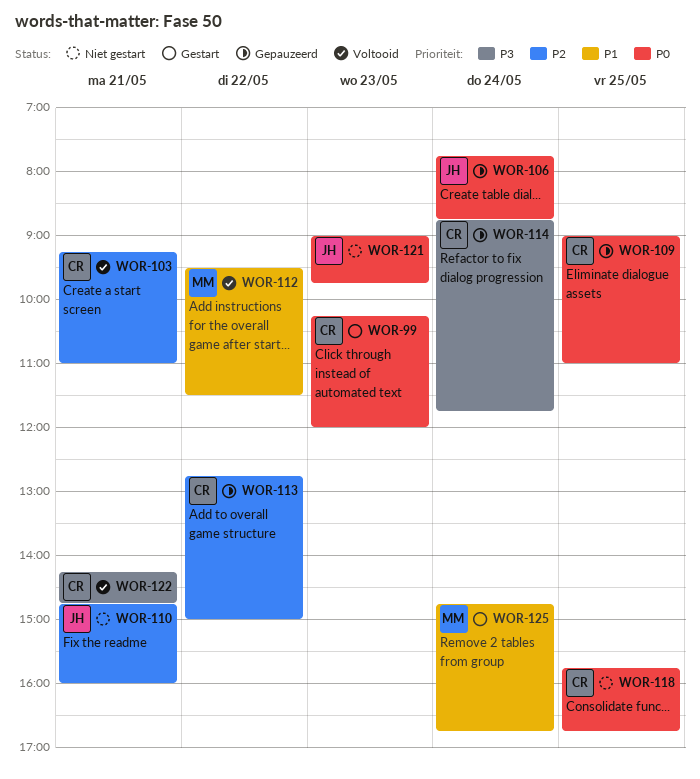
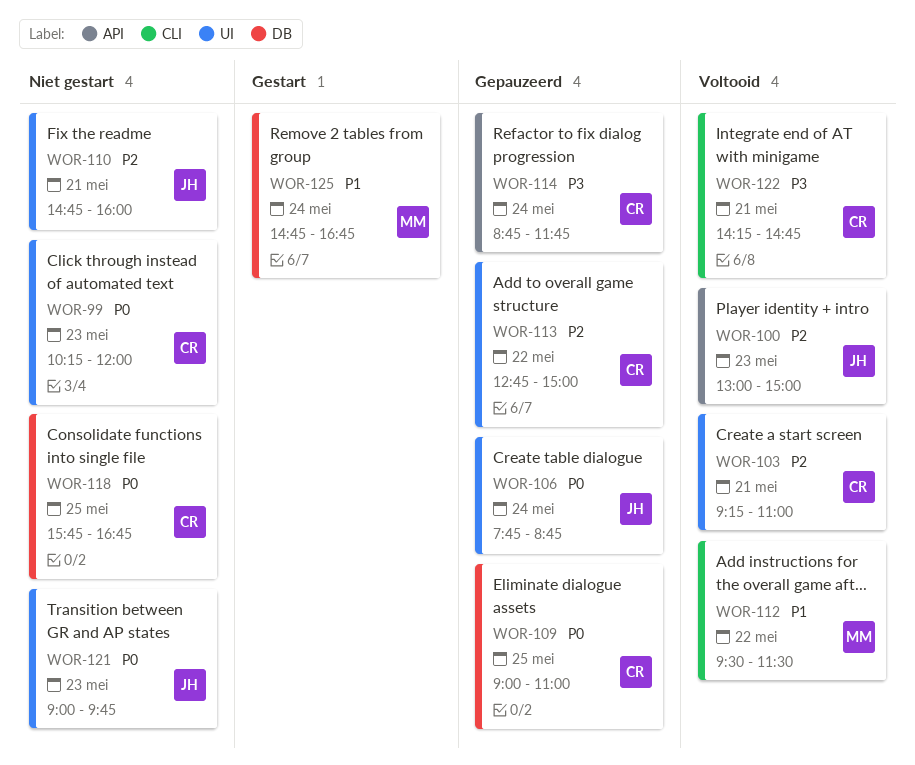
WOR-99, status: Gestart -> Niet gestart
WOR-100: none -> present

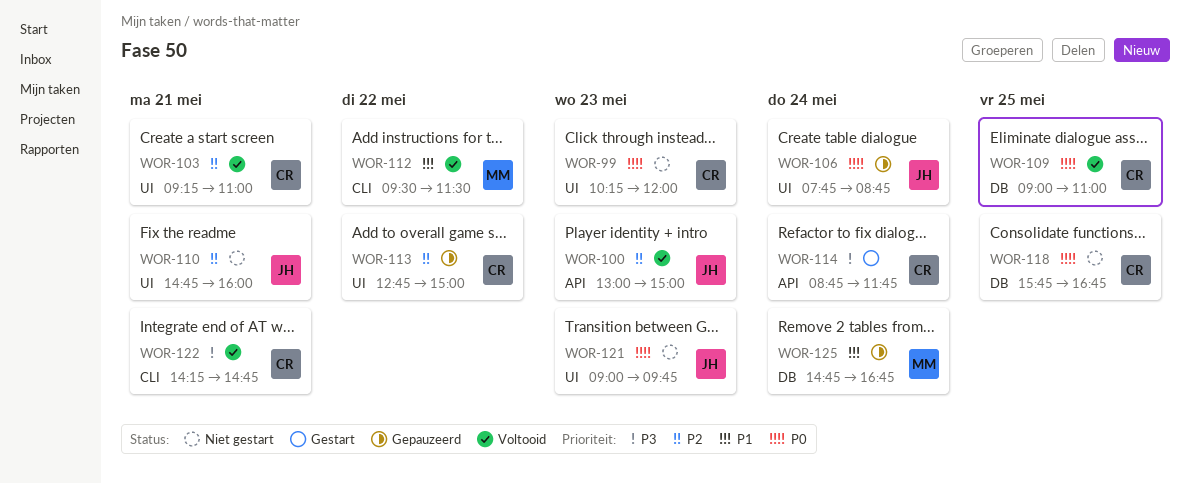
WOR-109, status: Gepauzeerd -> Voltooid
WOR-114, status: Gepauzeerd -> Gestart
WOR-125, status: Gestart -> Gepauzeerd

